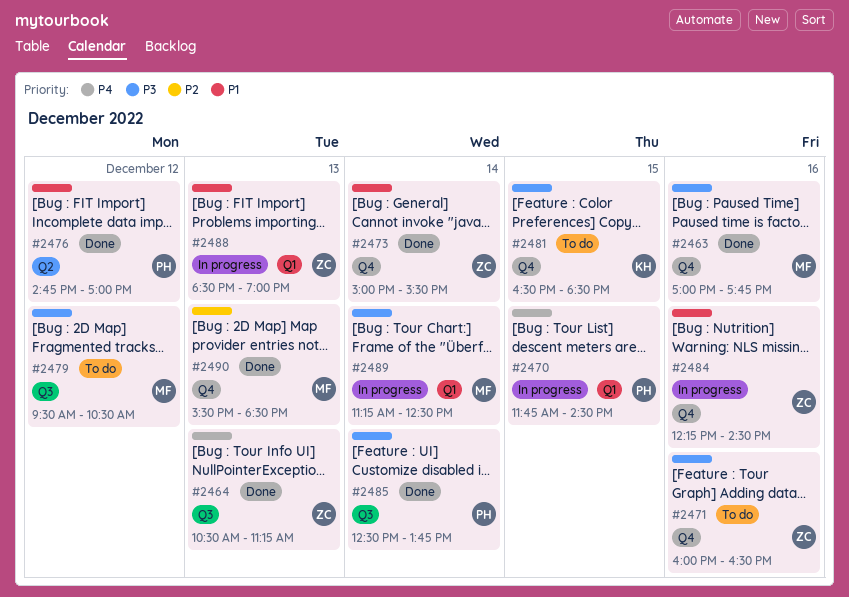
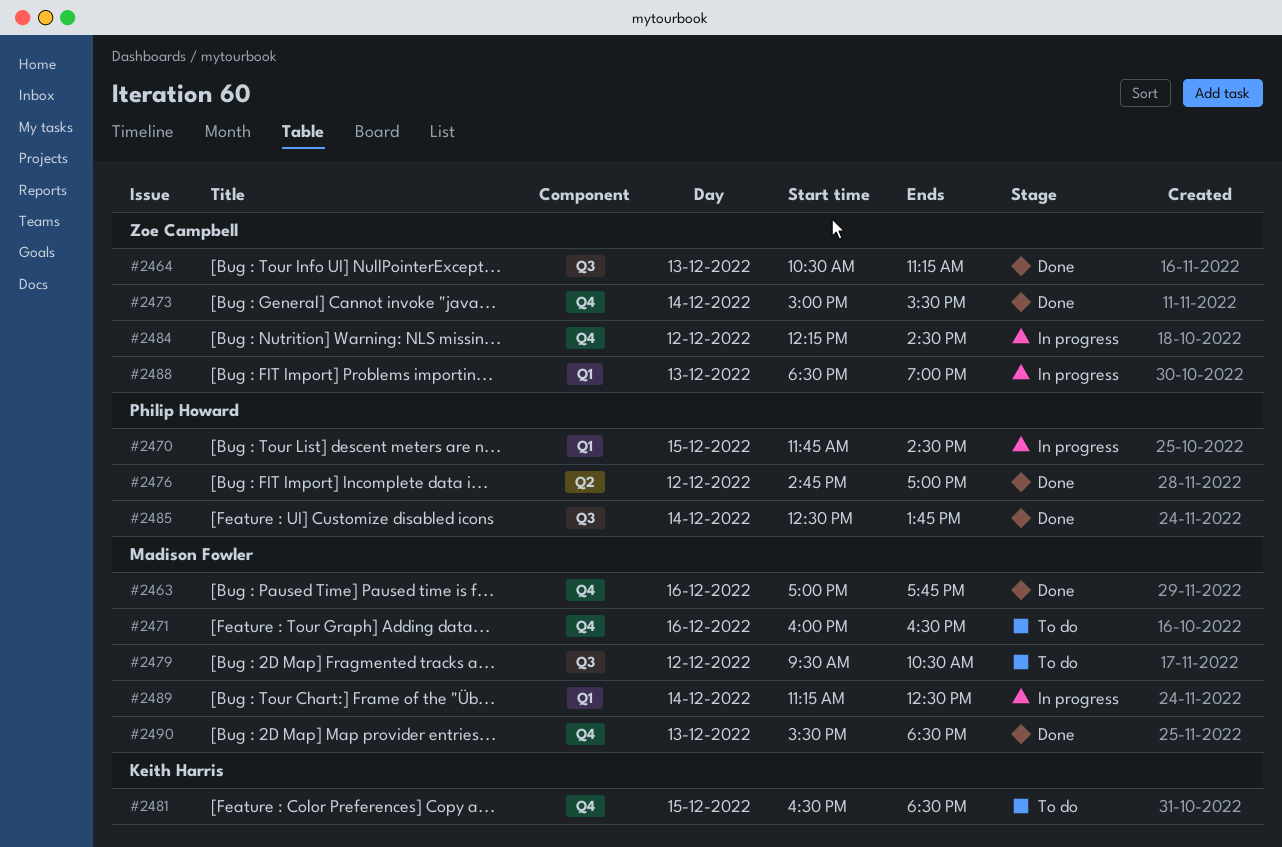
#2471, owner: Zoe Campbell -> Madison Fowler
#2484, day: Dec 16 -> Dec 12

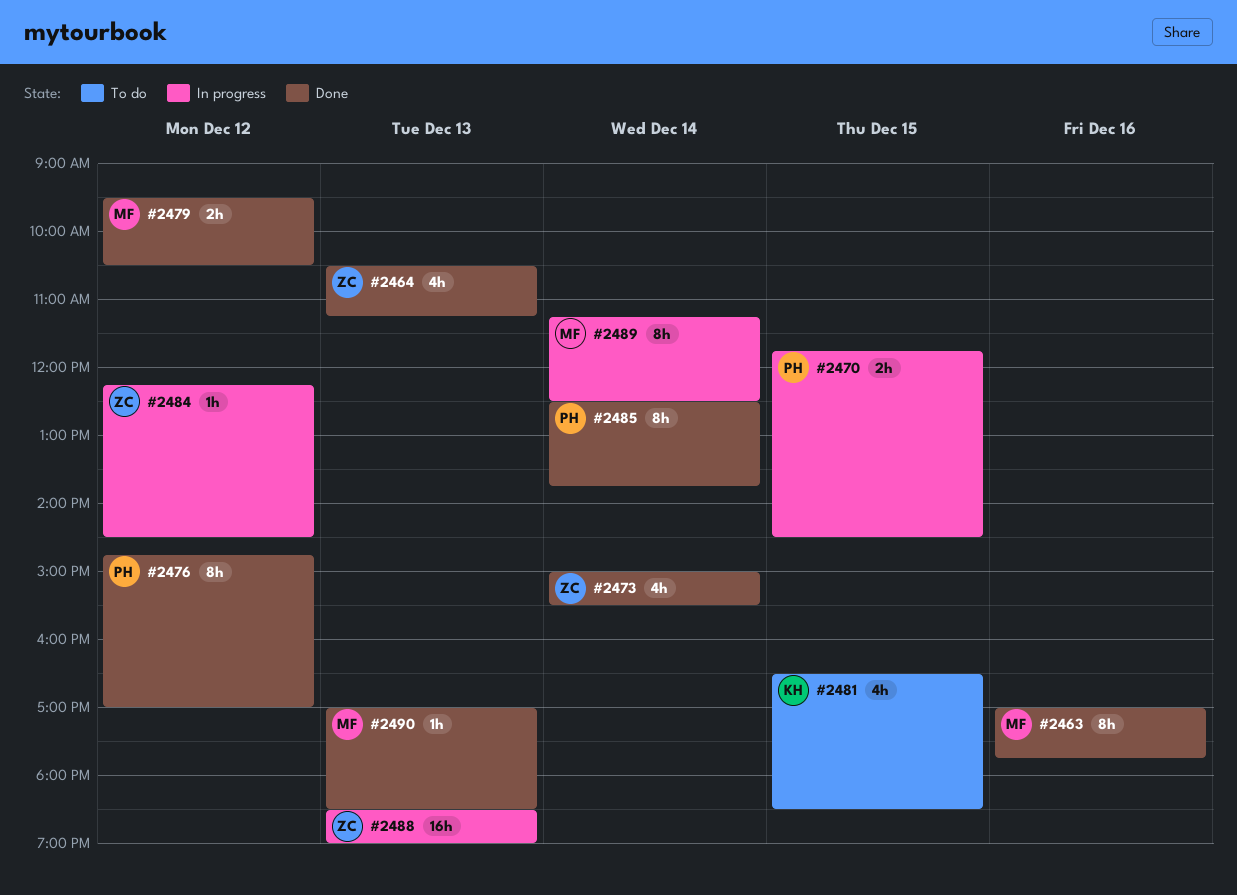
#2471: present -> none
#2479, status: To do -> Done
#2490, begins: 15:30 -> 17:00

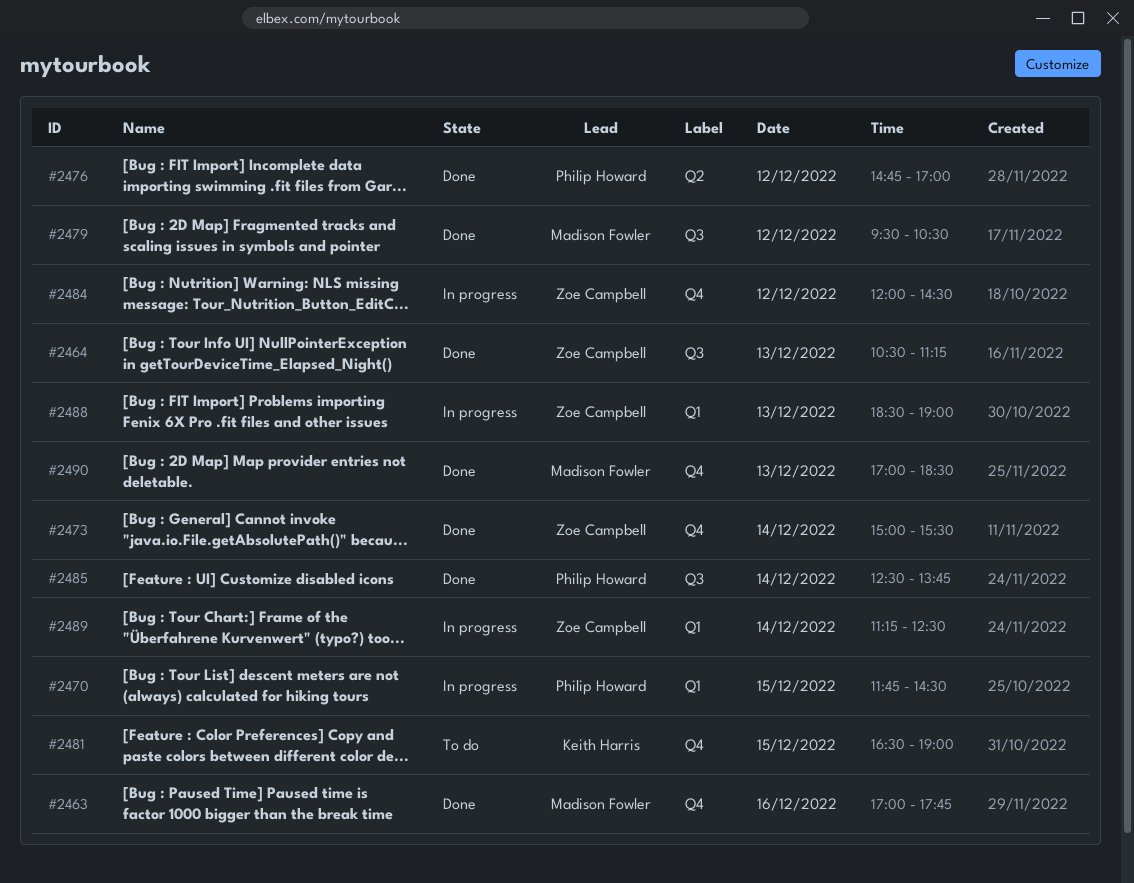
#2481, ends: 18:30 -> 19:00
#2484, begins: 12:15 -> 12:00
#2489, owner: Madison Fowler -> Zoe Campbell

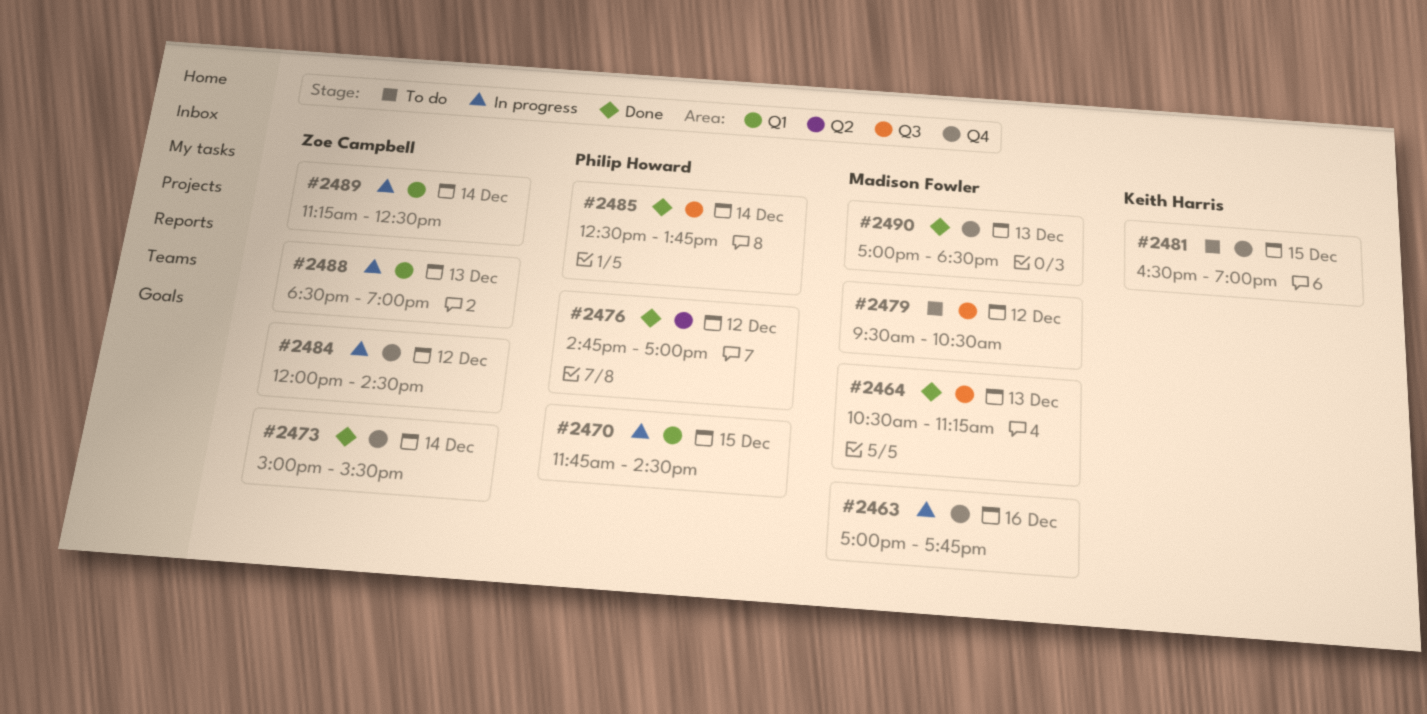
#2463, status: Done -> In progress
#2464, owner: Zoe Campbell -> Madison Fowler
#2479, status: Done -> To do

